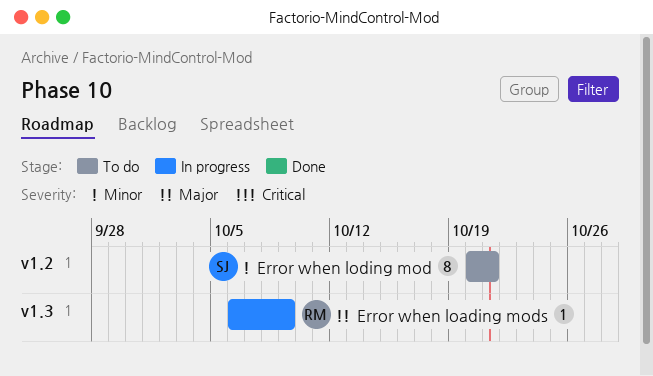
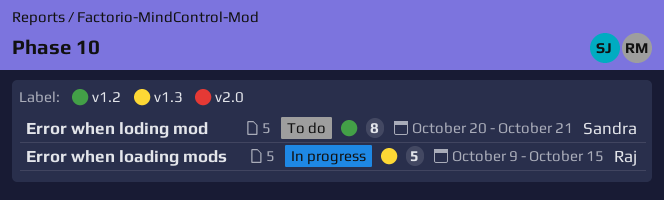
Error when loading mods, estimate: 1 -> 5
Error when loading mods, start: Oct 6 -> Oct 9
Error when loading mods, due: Oct 9 -> Oct 15

